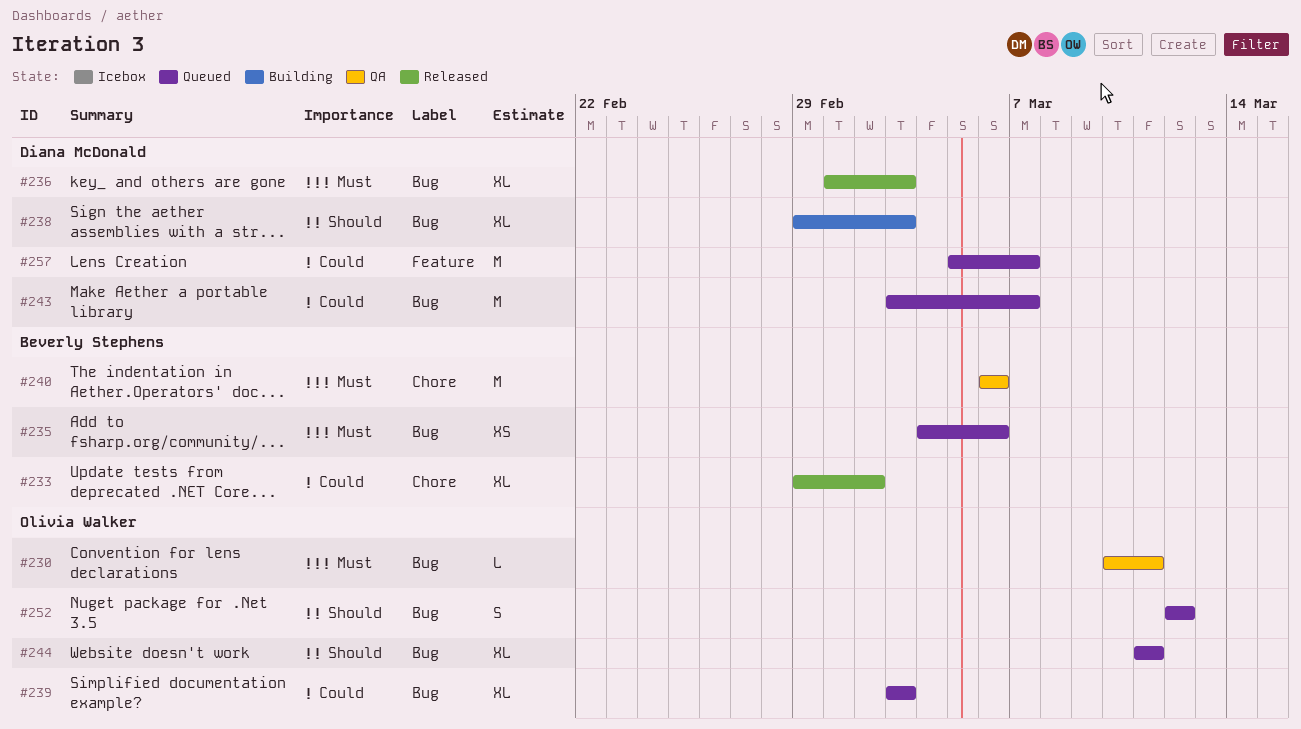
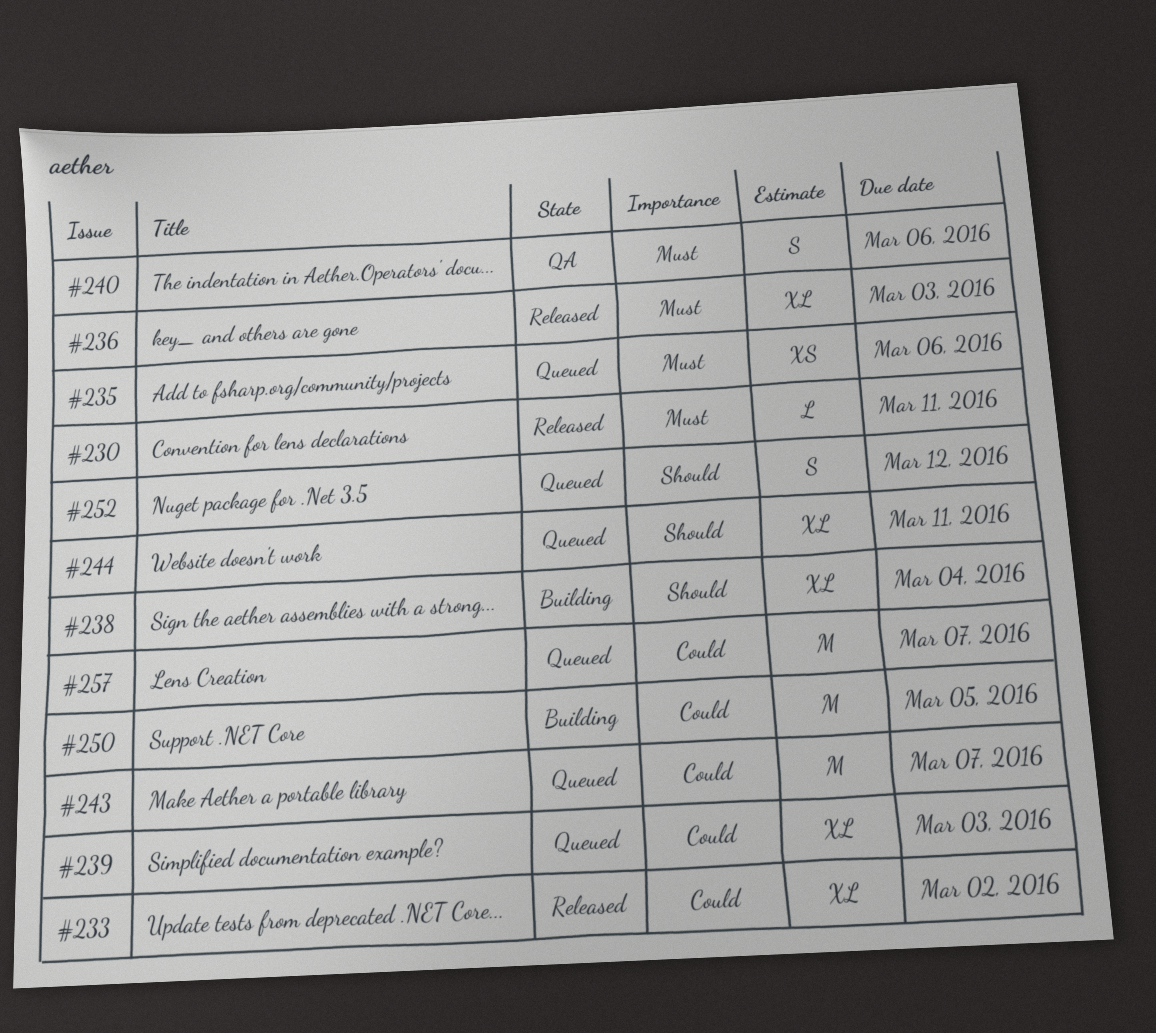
#230, status: QA -> Released
#238, due: Mar 3 -> Mar 4
#240, estimate: M -> S
#250: none -> present

